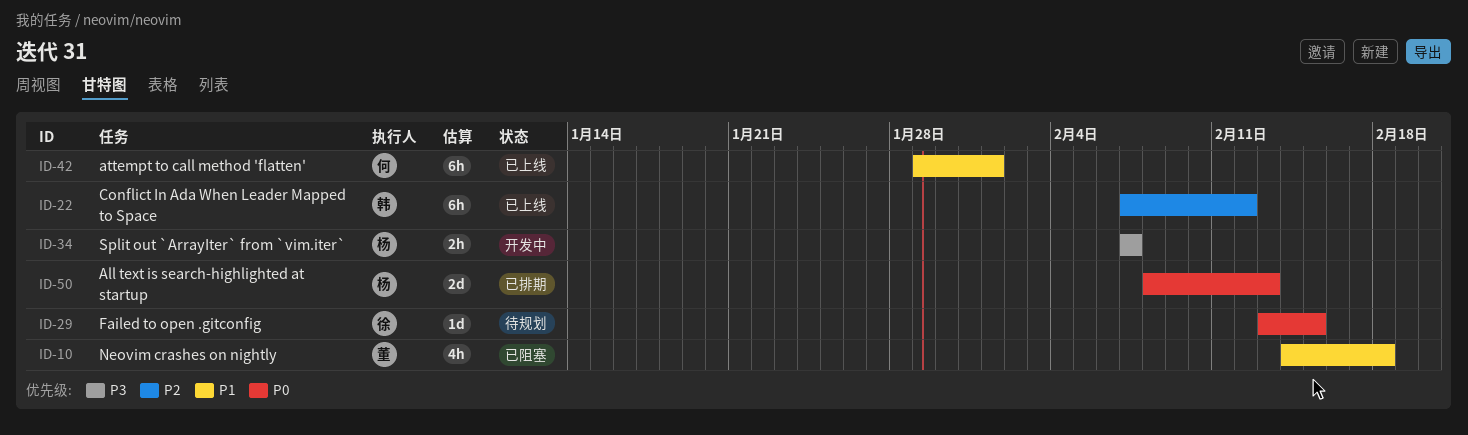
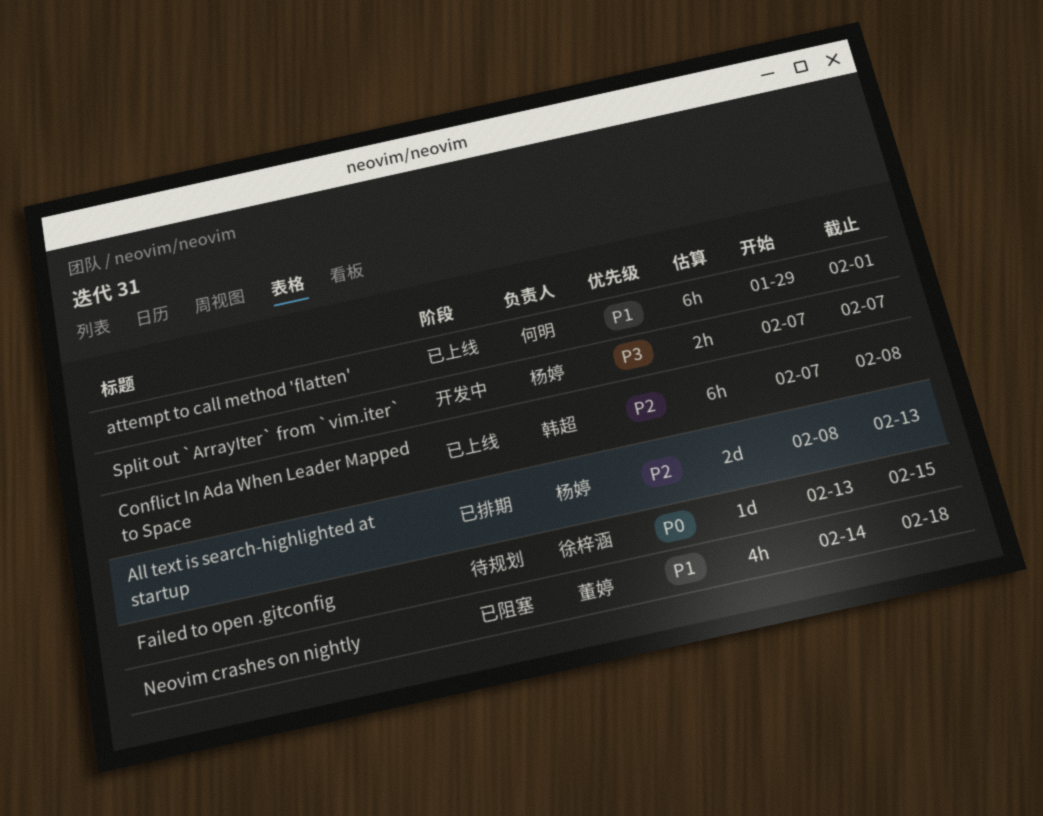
All text is search-highlighted at startup, priority: P0 -> P2
Conflict In Ada When Leader Mapped to Space, due: Feb 12 -> Feb 8

